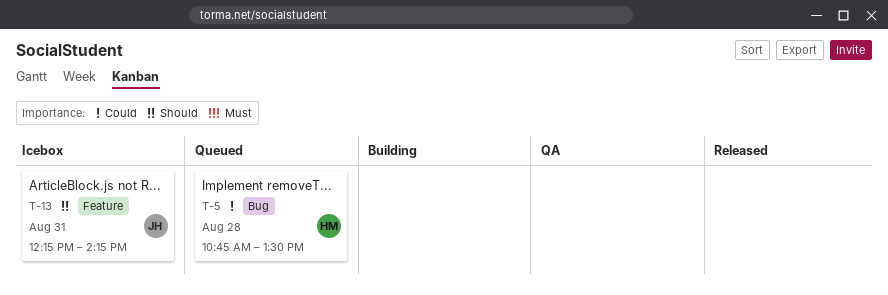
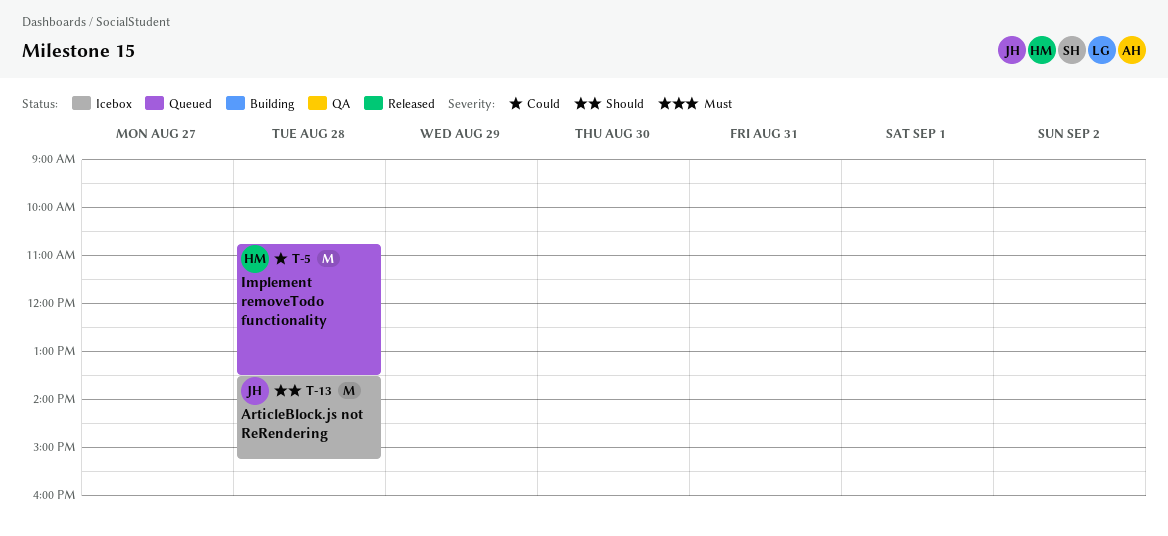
T-13, day: Aug 31 -> Aug 28
T-13, begins: 12:15 -> 13:30
T-13, ends: 14:15 -> 15:15

